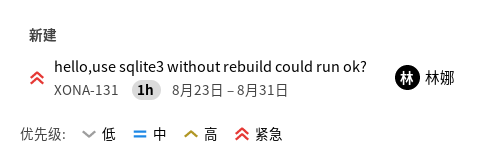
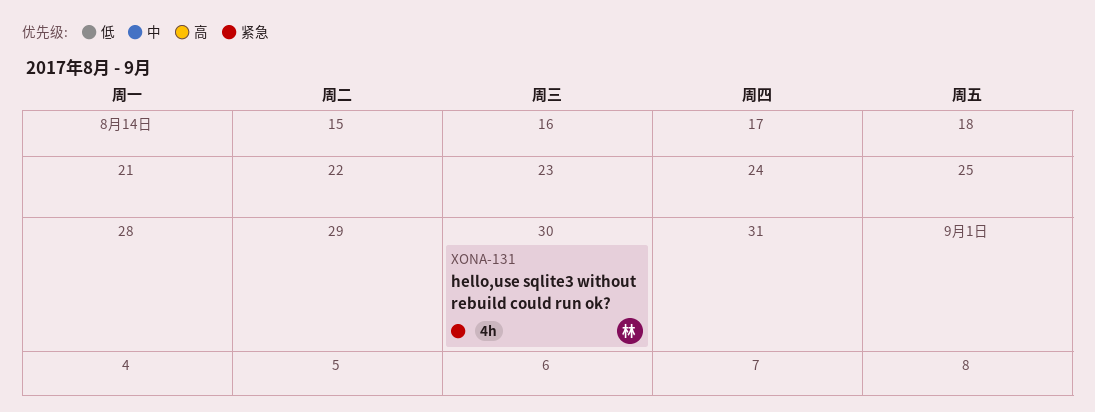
XONA-131, estimate: 1h -> 4h
XONA-131, due: Aug 31 -> Aug 30

